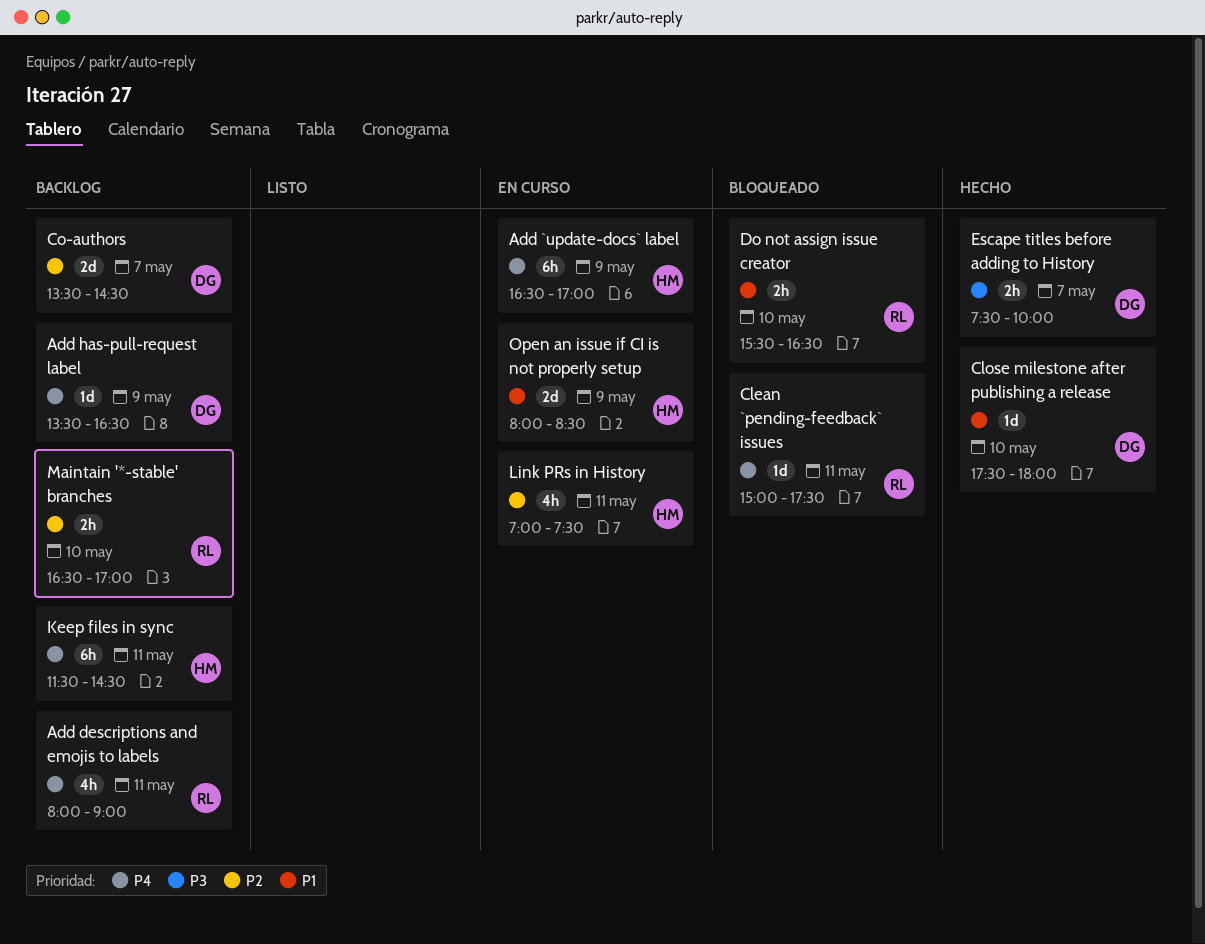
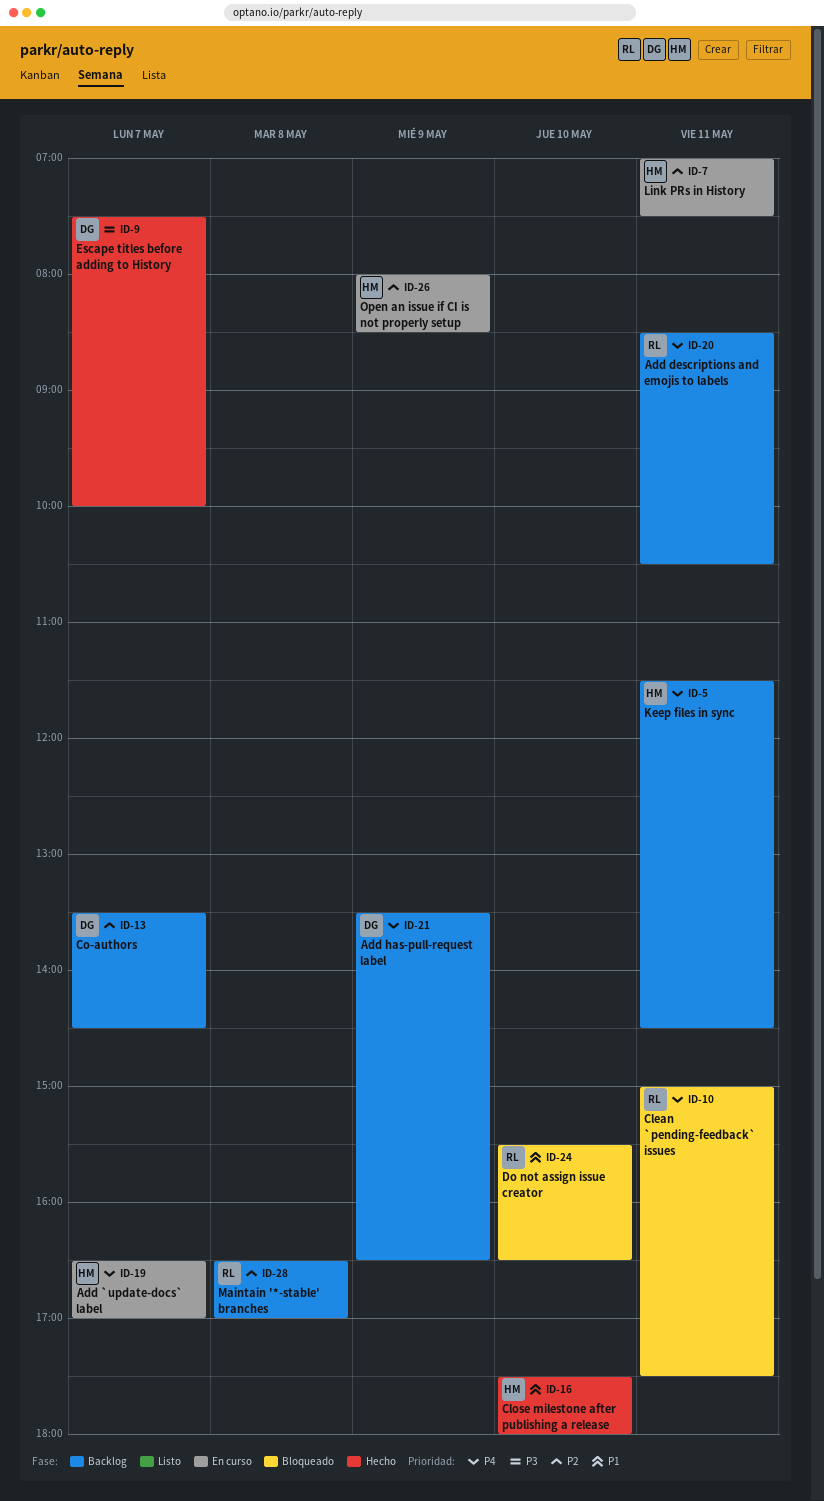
Add `update-docs` label, day: May 9 -> May 7
Add descriptions and emojis to labels, begins: 08:00 -> 08:30
Add descriptions and emojis to labels, ends: 09:00 -> 10:30
Close milestone after publishing a release, owner: DG -> HM
Maintain '*-stable' branches, day: May 10 -> May 8
Open an issue if CI is not properly setup, priority: P1 -> P2

